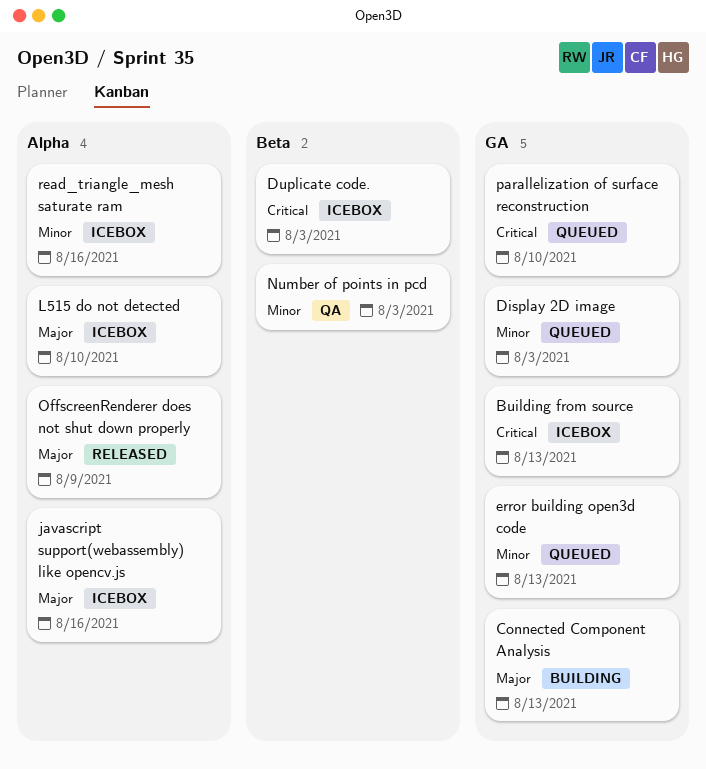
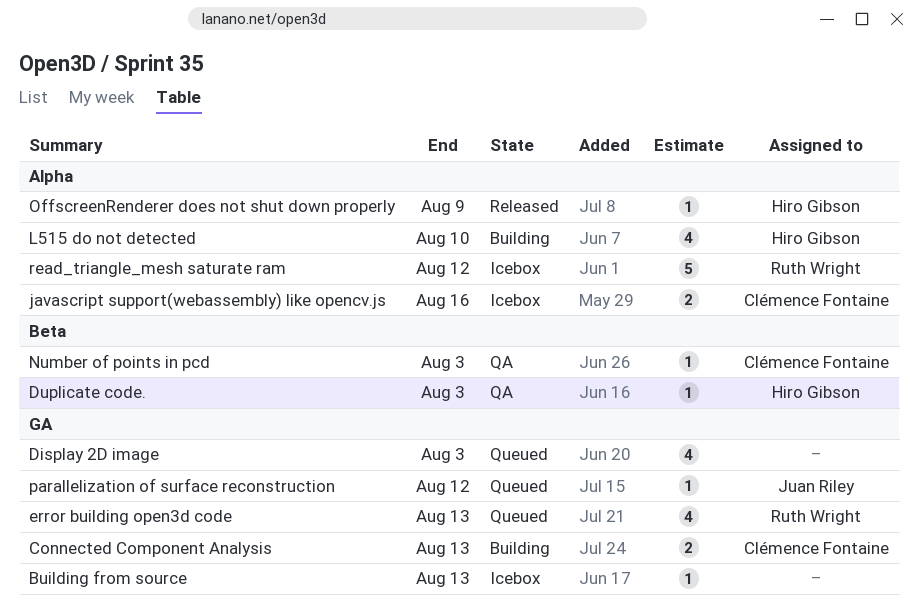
Duplicate code., status: Icebox -> QA
L515 do not detected, status: Icebox -> Building
parallelization of surface reconstruction, due: Aug 10 -> Aug 12
read_triangle_mesh saturate ram, due: Aug 16 -> Aug 12

